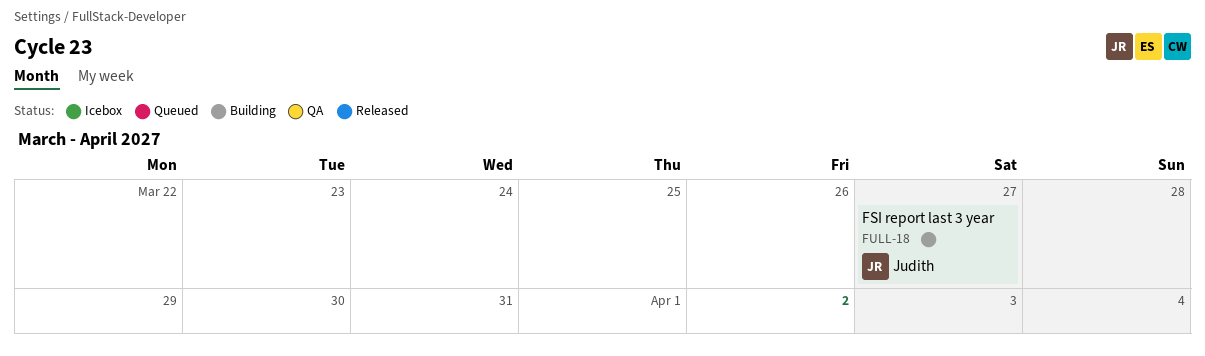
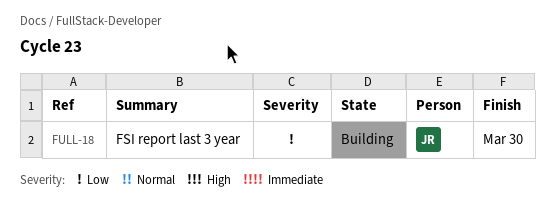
FULL-18, due: Mar 27 -> Mar 30

